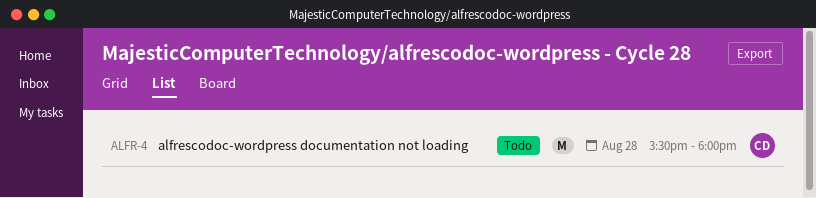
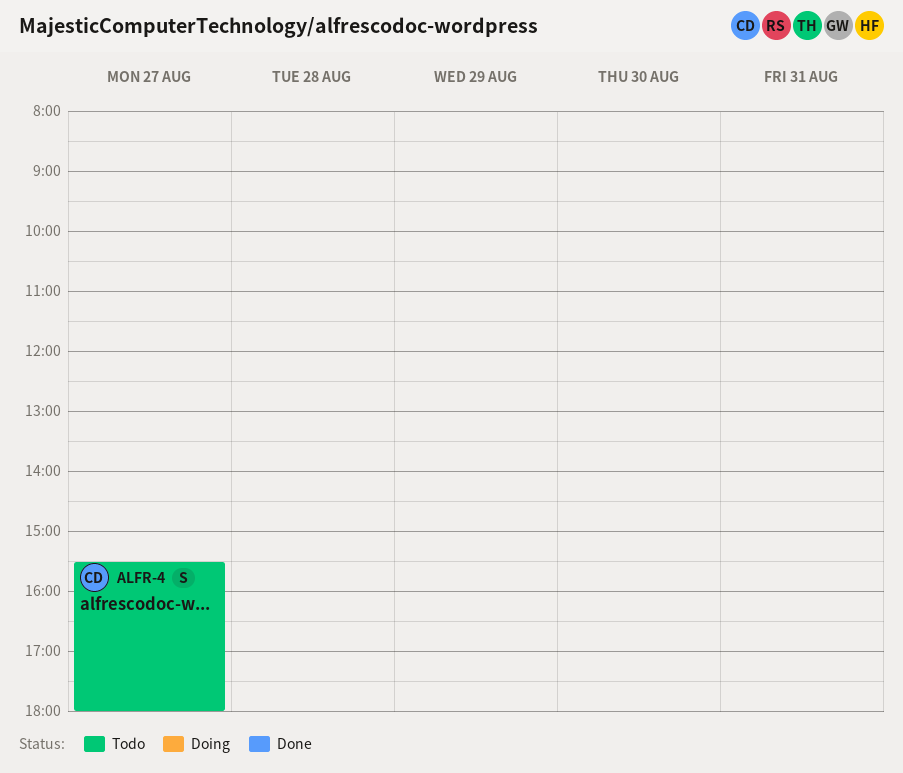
ALFR-4, estimate: M -> S
ALFR-4, day: Aug 28 -> Aug 27

